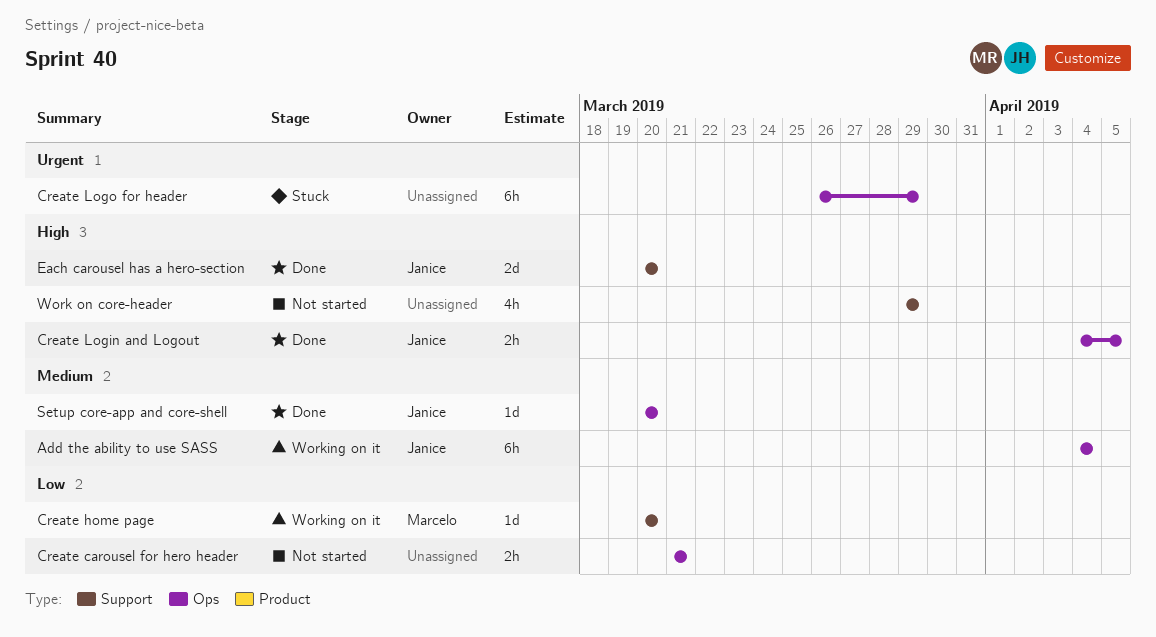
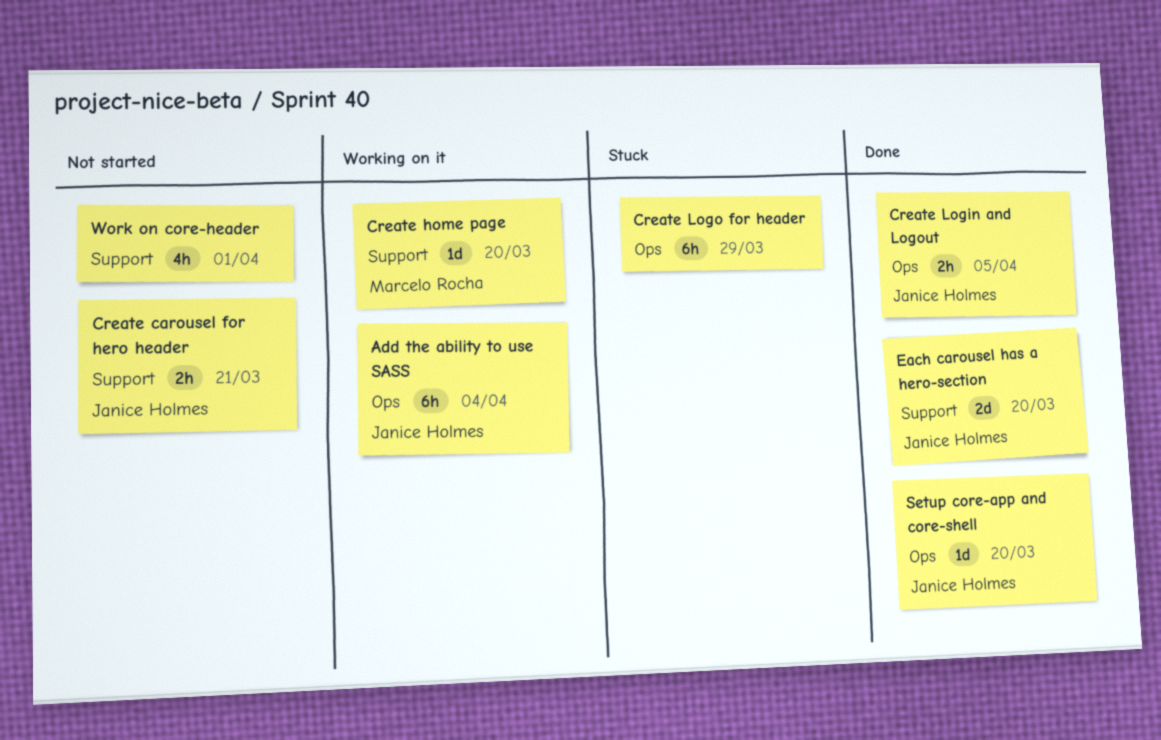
Create carousel for hero header, owner: none -> Janice Holmes
Create carousel for hero header, label: Ops -> Support
Work on core-header, due: Mar 29 -> Apr 1

